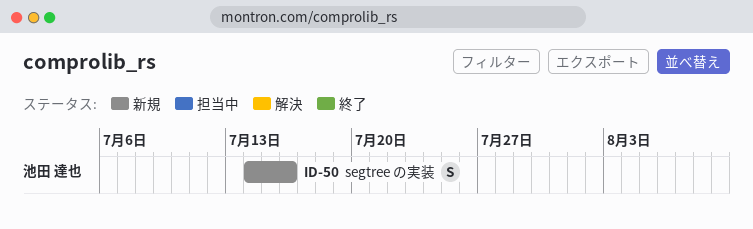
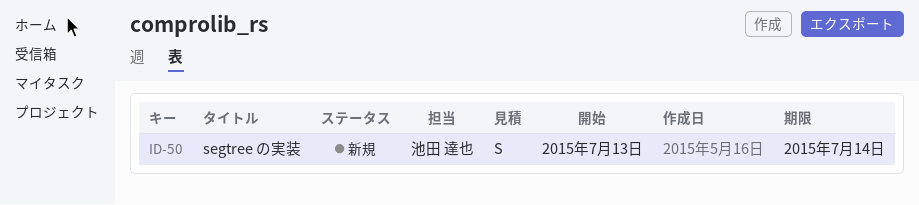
ID-50, start: Jul 14 -> Jul 13
ID-50, due: Jul 16 -> Jul 14

